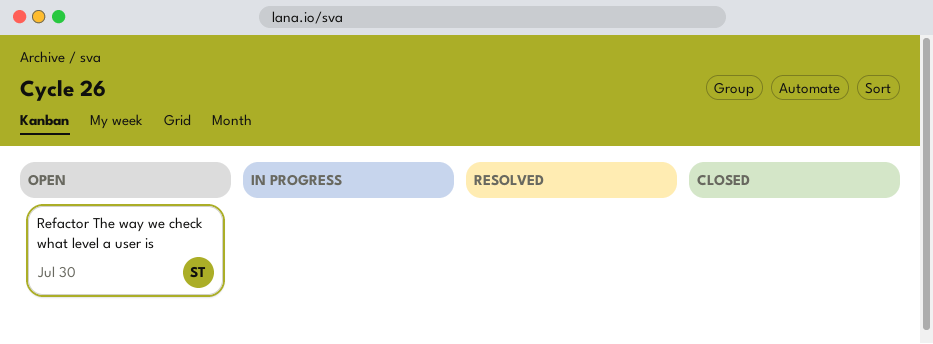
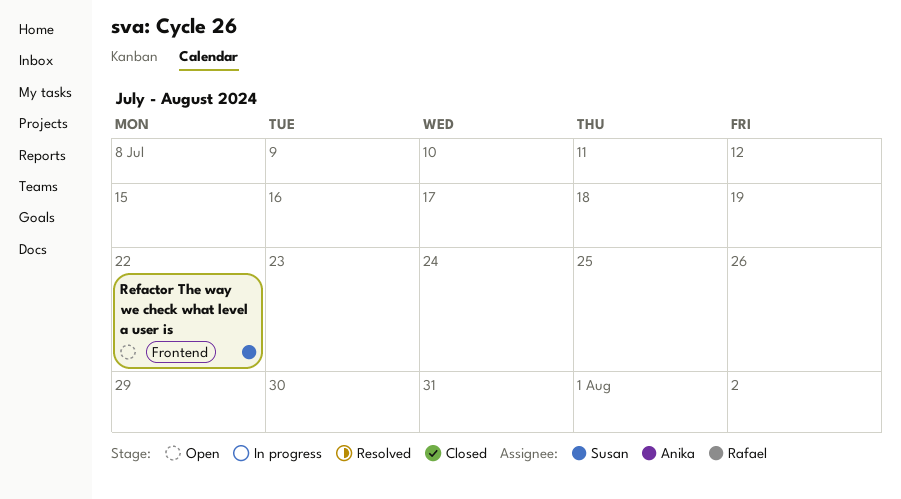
Refactor The way we check what level a user is, due: Jul 30 -> Jul 22

